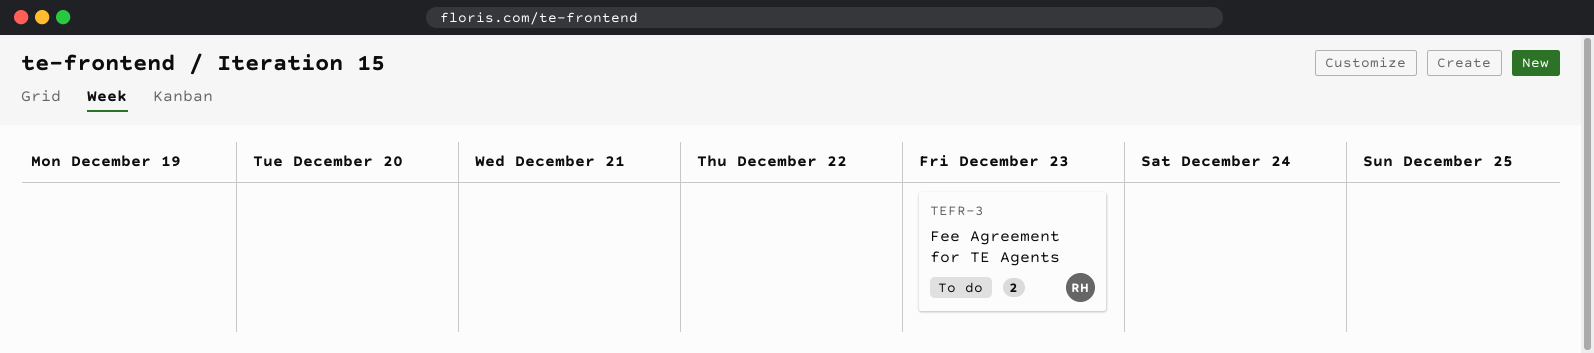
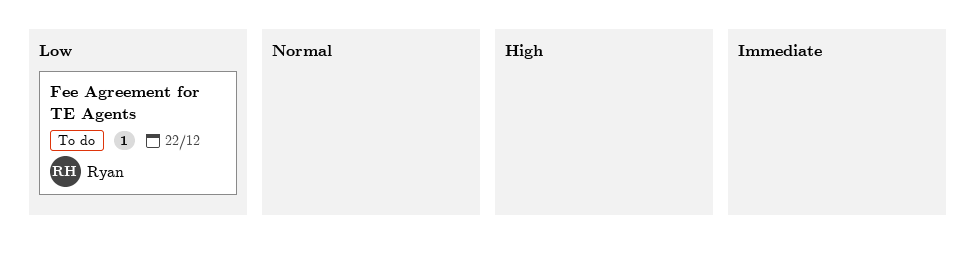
Fee Agreement for TE Agents, estimate: 2 -> 1
Fee Agreement for TE Agents, due: Dec 23 -> Dec 22

